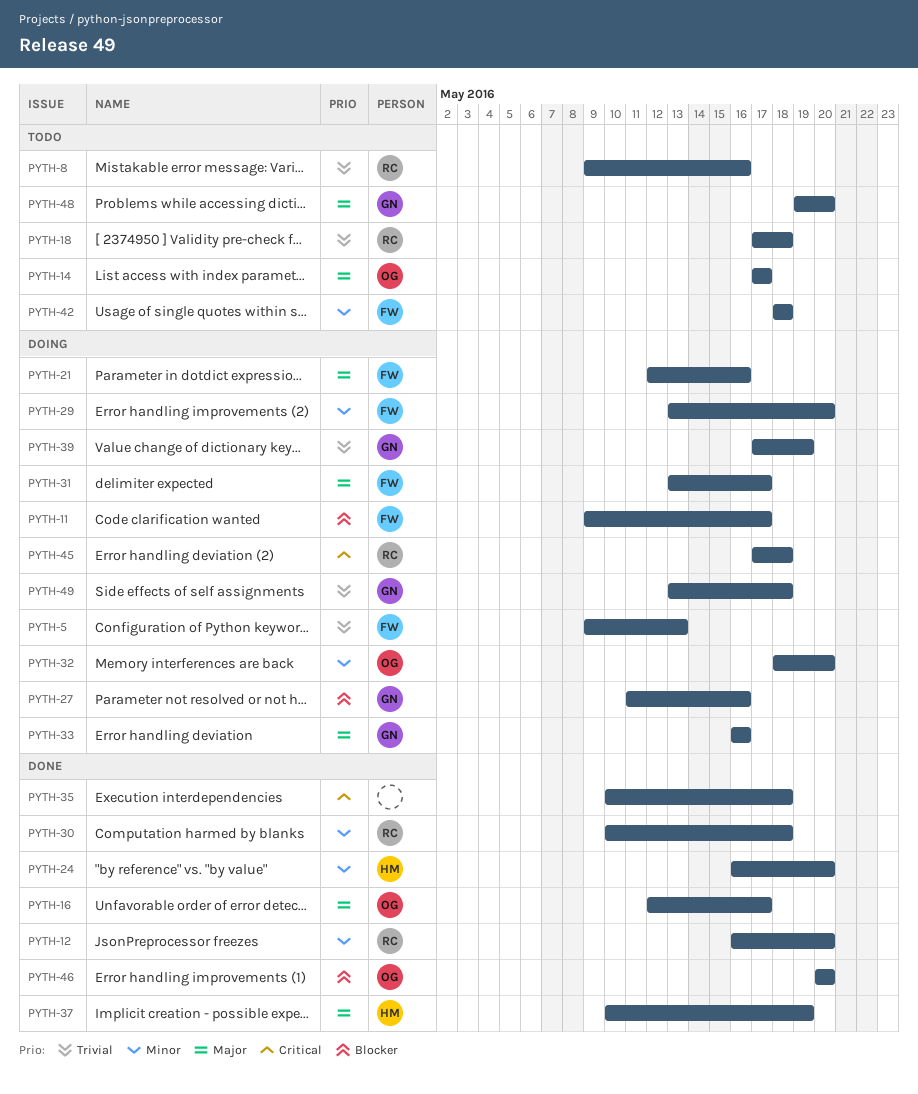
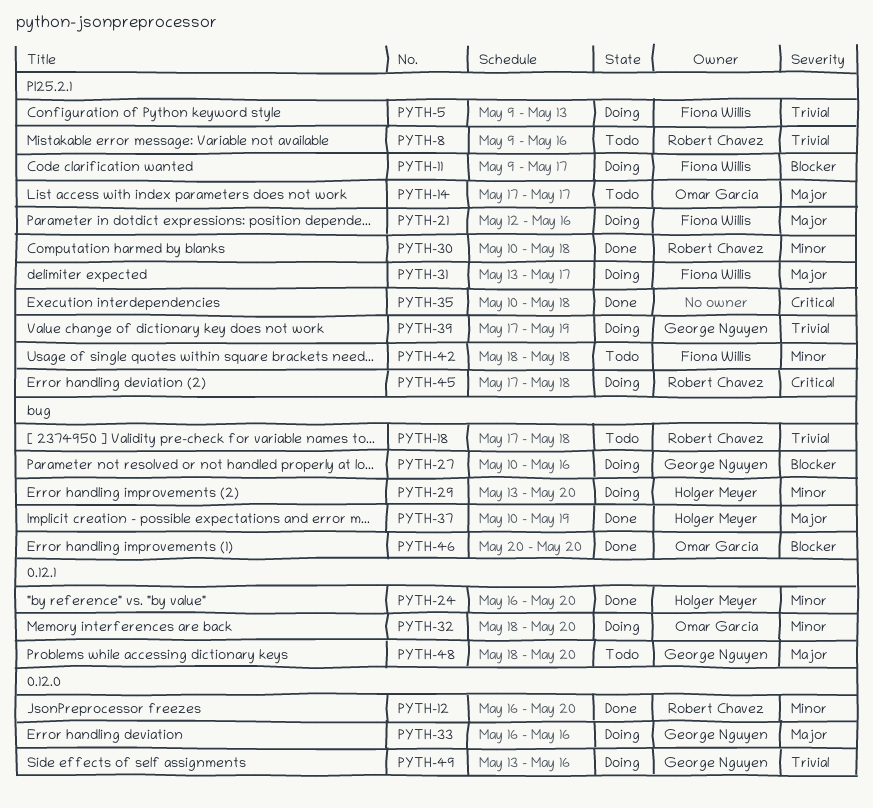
PYTH-16: present -> none
PYTH-27, start: May 11 -> May 10
PYTH-29, owner: Fiona Willis -> Holger Meyer
PYTH-48, start: May 19 -> May 18
PYTH-49, due: May 18 -> May 16

